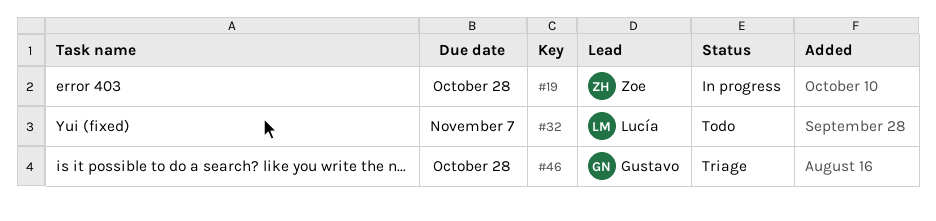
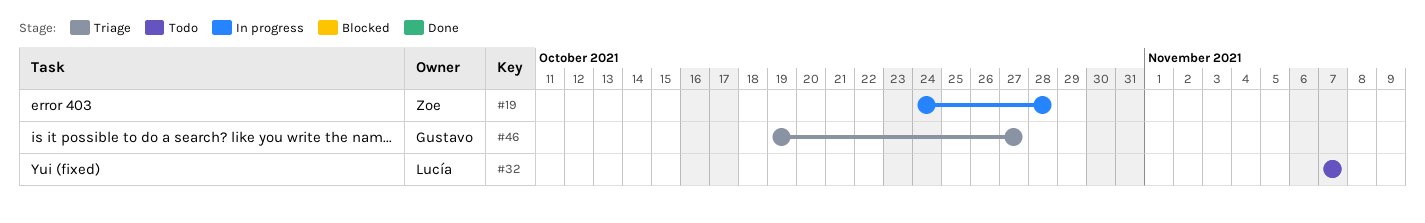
#46, due: Oct 28 -> Oct 27

